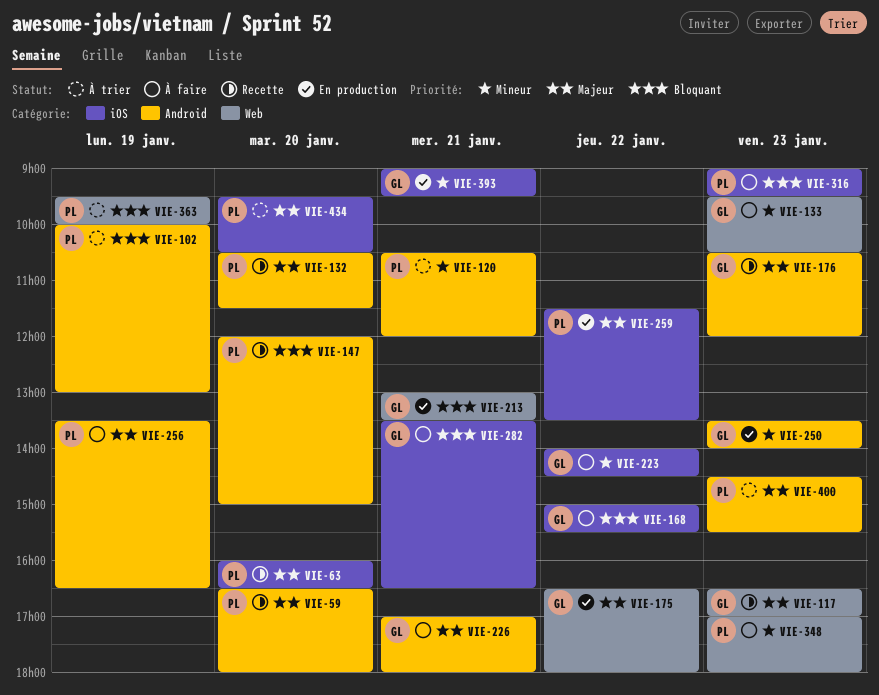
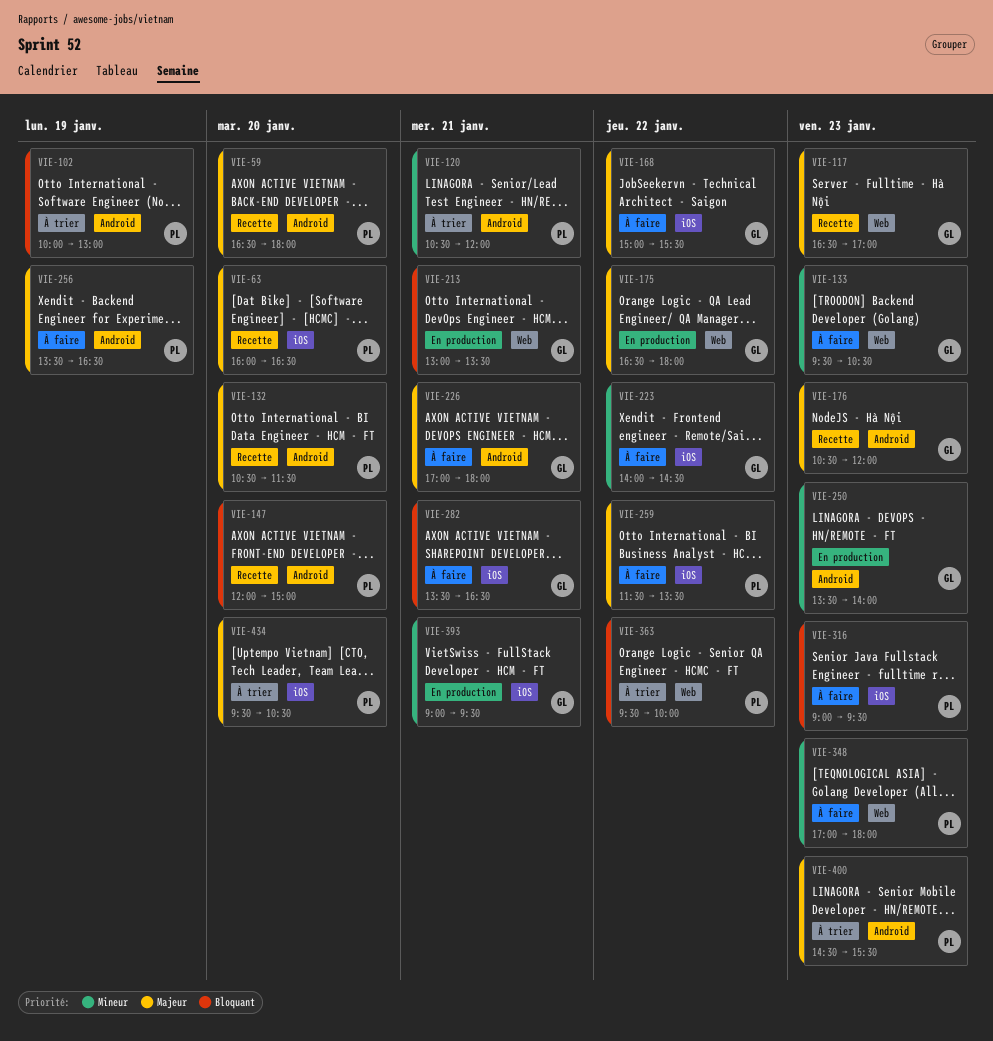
VIE-168, priority: Bloquant -> Majeur
VIE-259, status: En production -> À faire
VIE-363, day: Jan 19 -> Jan 22

